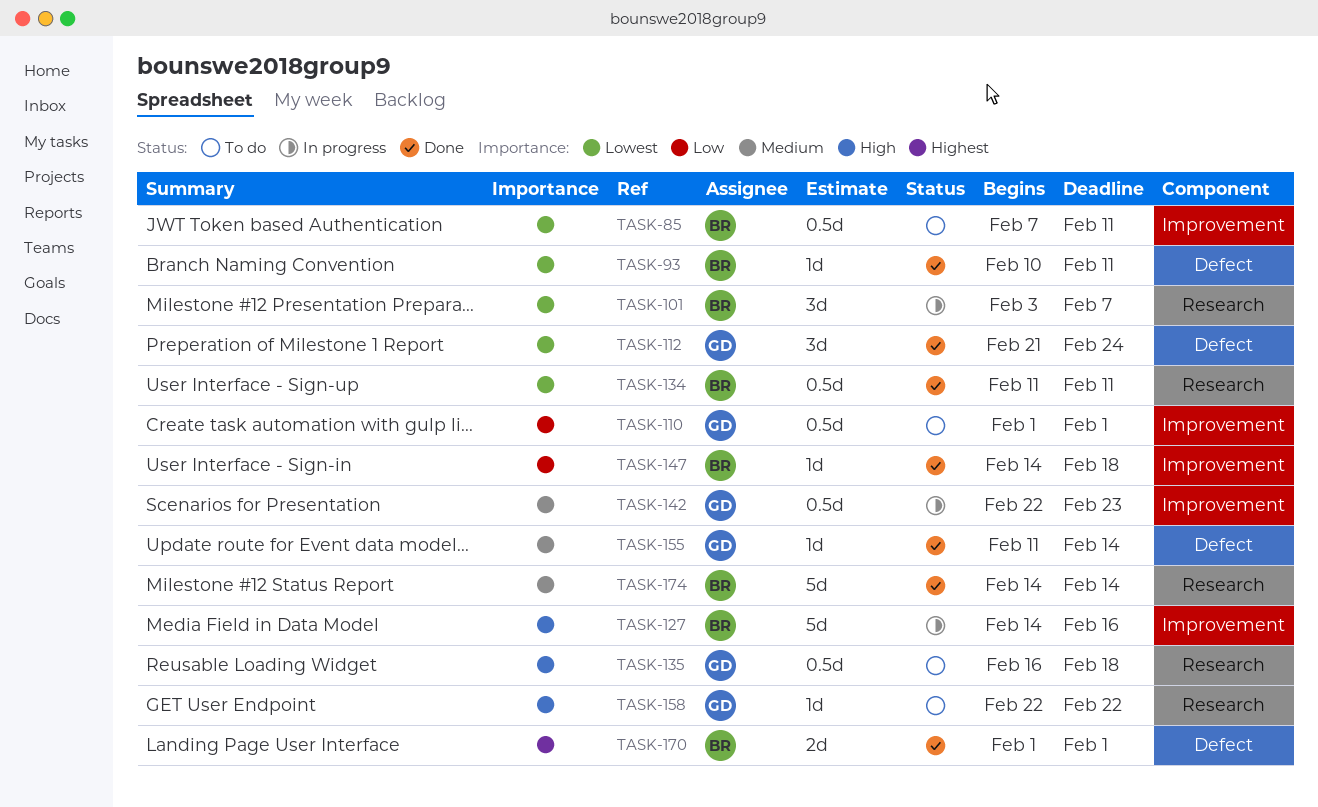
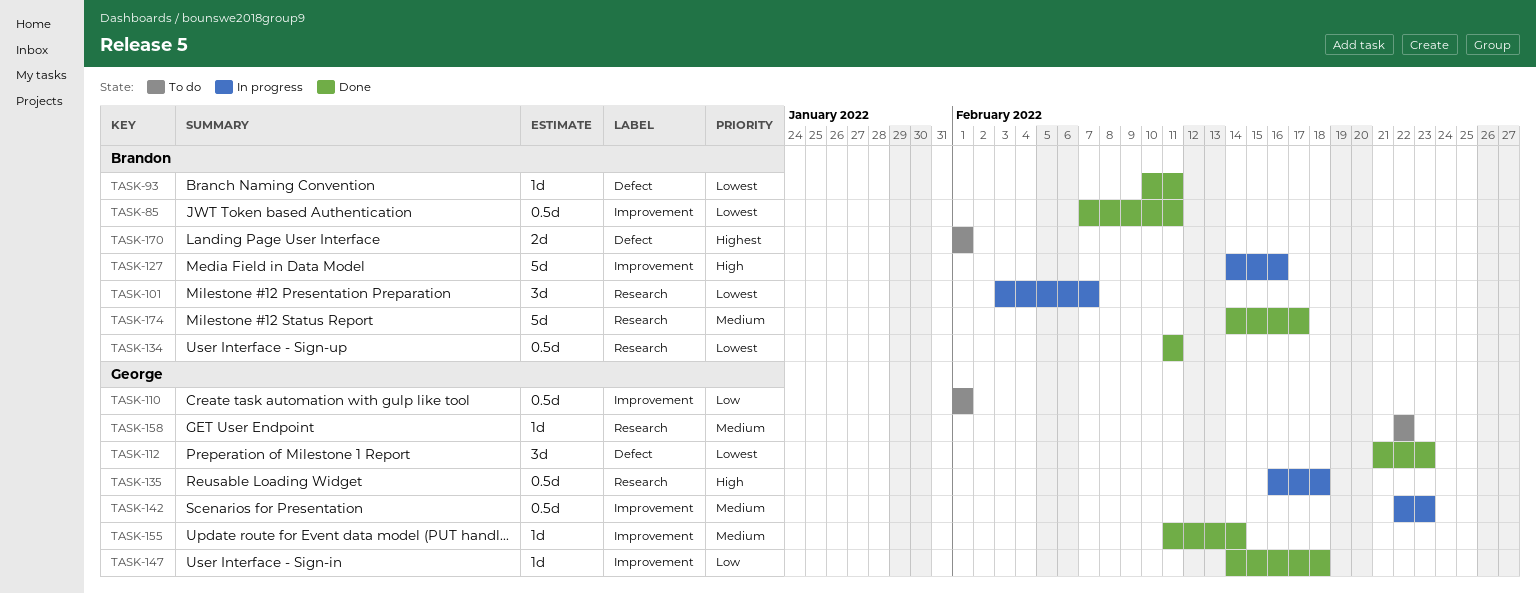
TASK-85, status: To do -> Done
TASK-112, due: Feb 24 -> Feb 23
TASK-135, status: To do -> In progress
TASK-147, owner: Brandon -> George
TASK-155, label: Defect -> Improvement
TASK-158, priority: High -> Medium
TASK-170, status: Done -> To do
TASK-174, due: Feb 14 -> Feb 17

